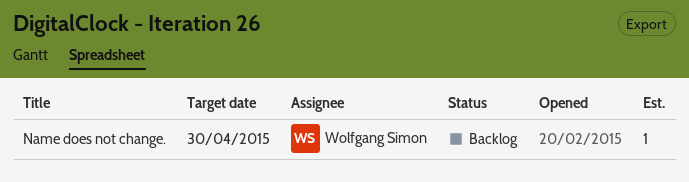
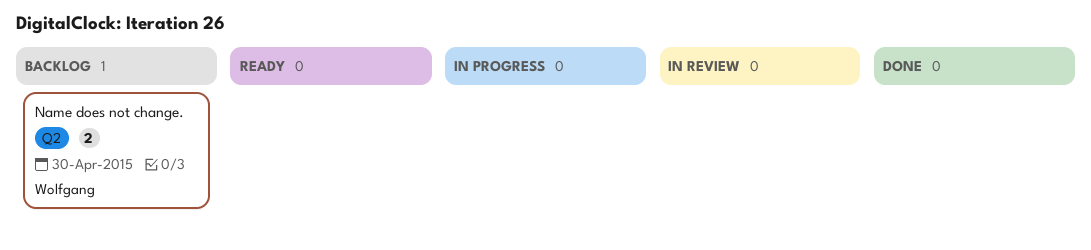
Name does not change., estimate: 1 -> 2

